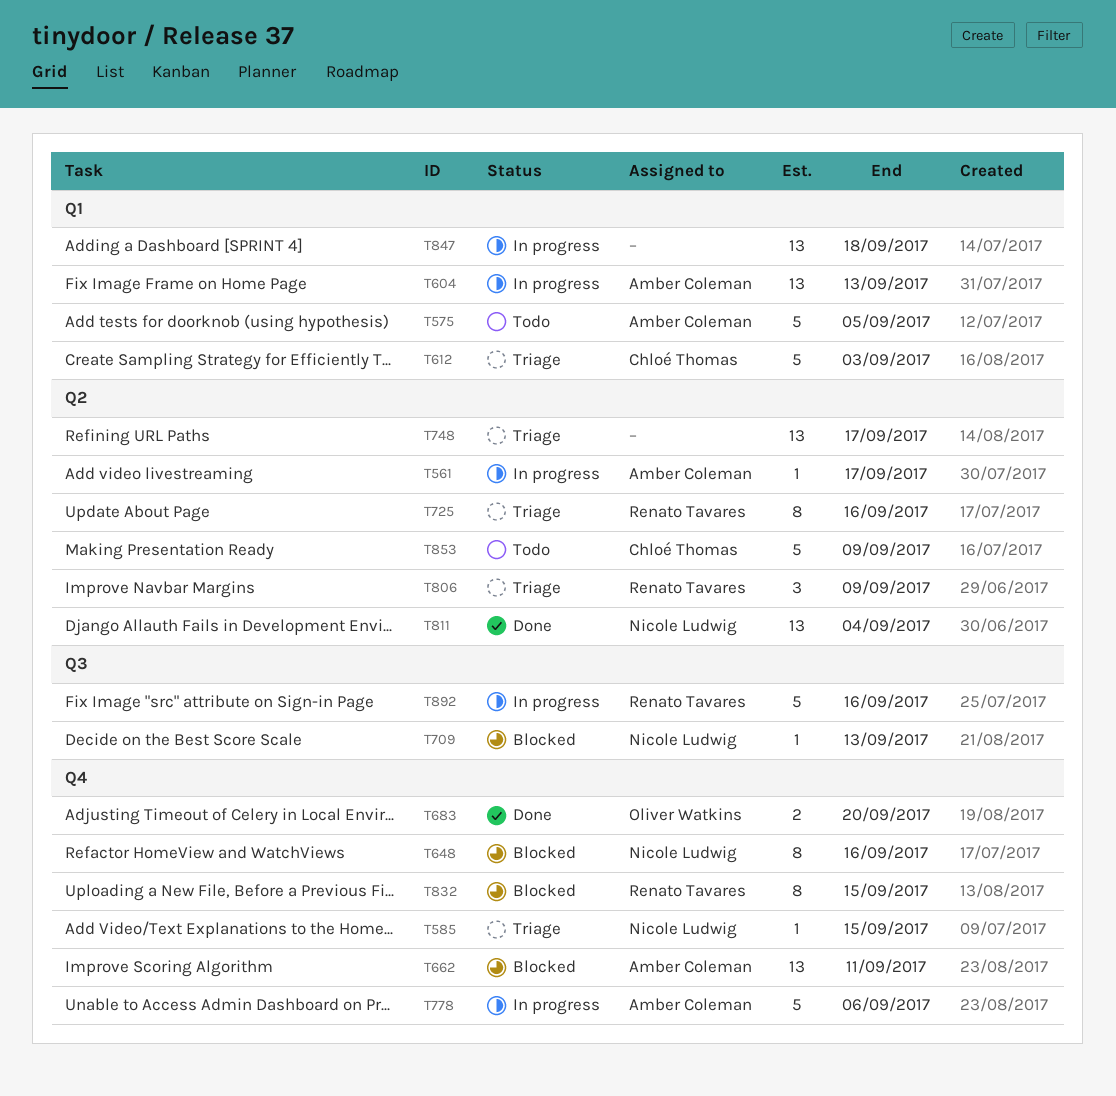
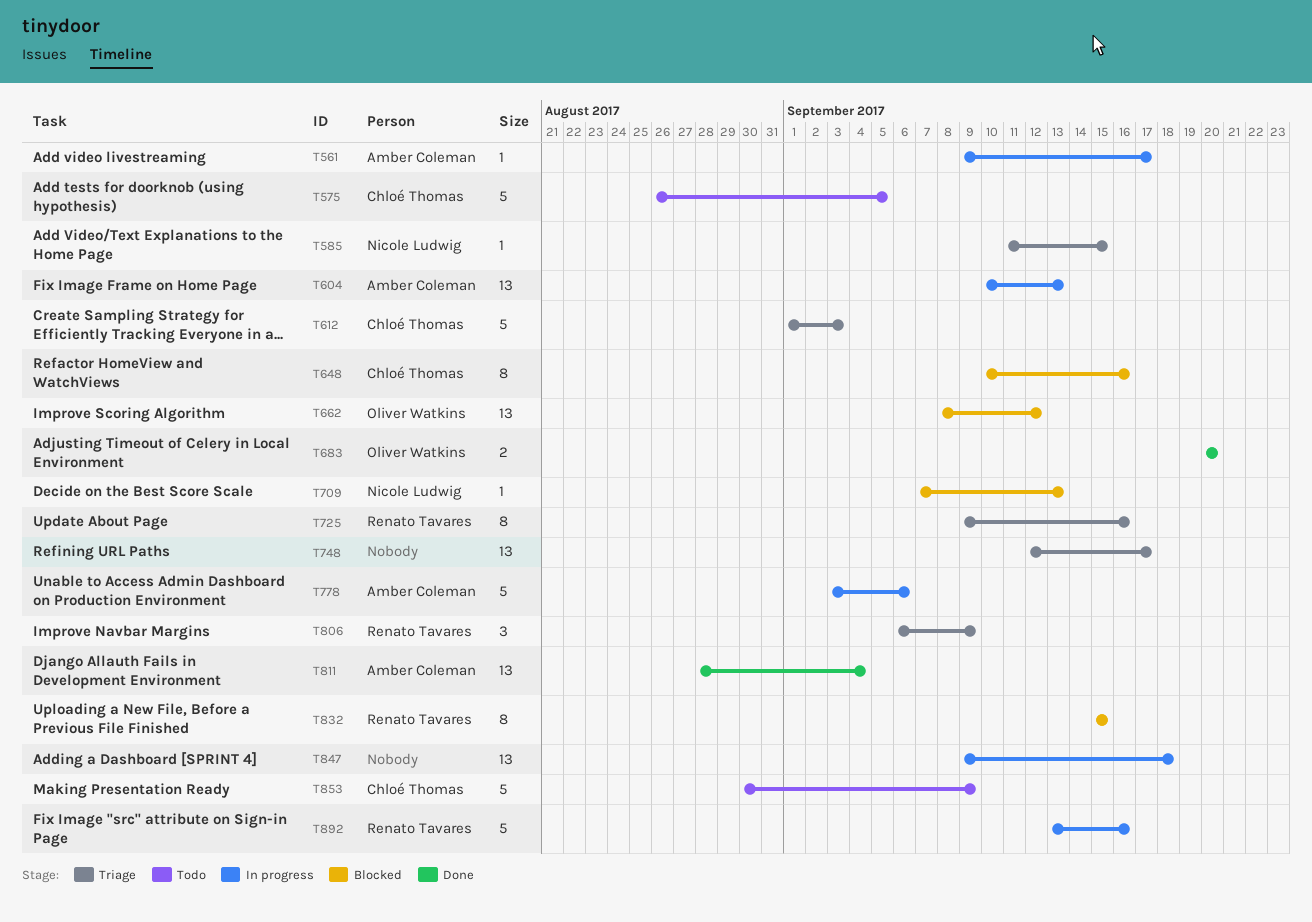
T575, owner: Amber Coleman -> Chloé Thomas
T648, owner: Nicole Ludwig -> Chloé Thomas
T662, owner: Amber Coleman -> Oliver Watkins
T662, due: Sep 11 -> Sep 12
T811, owner: Nicole Ludwig -> Amber Coleman

